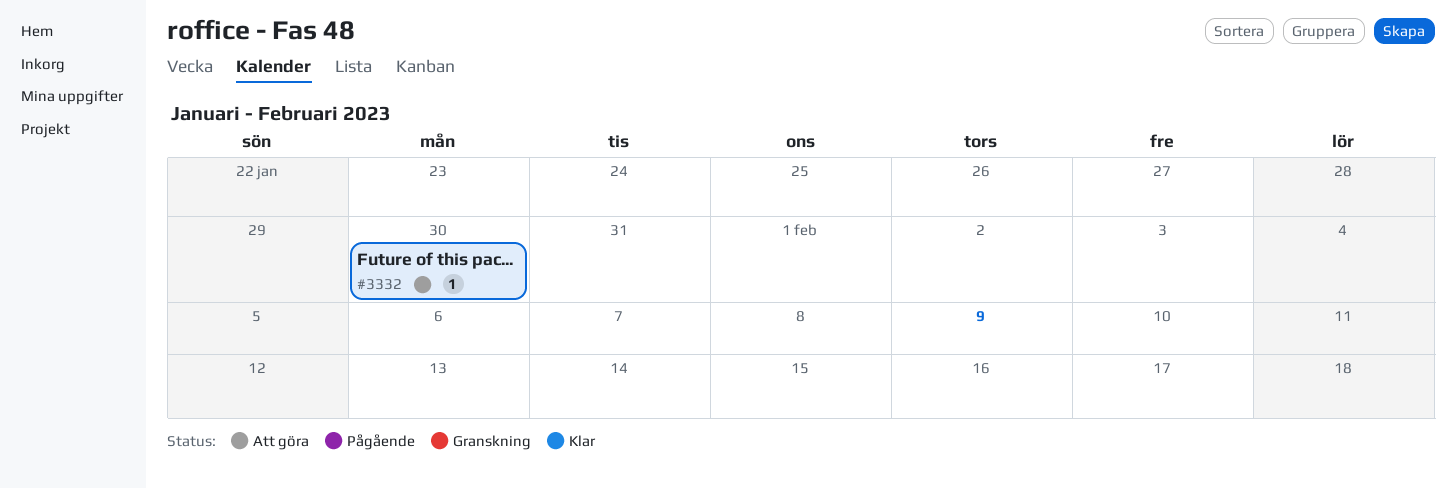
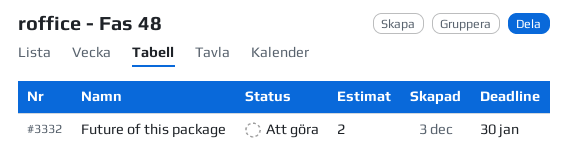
#3332, estimate: 1 -> 2

